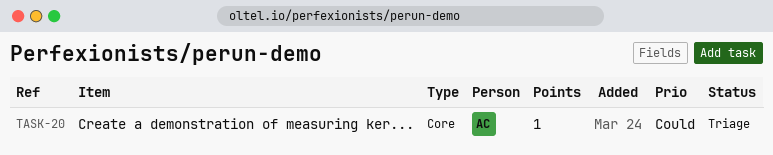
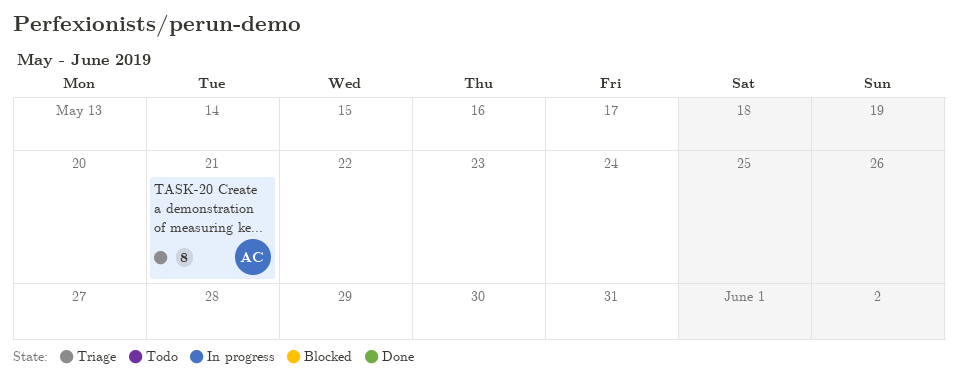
TASK-20, estimate: 1 -> 8

